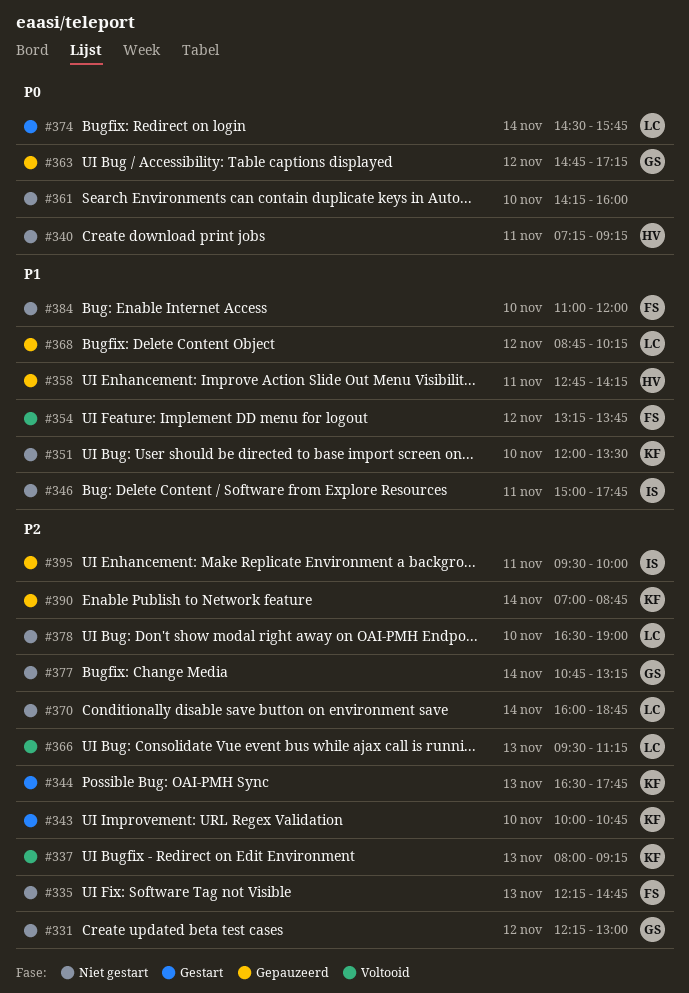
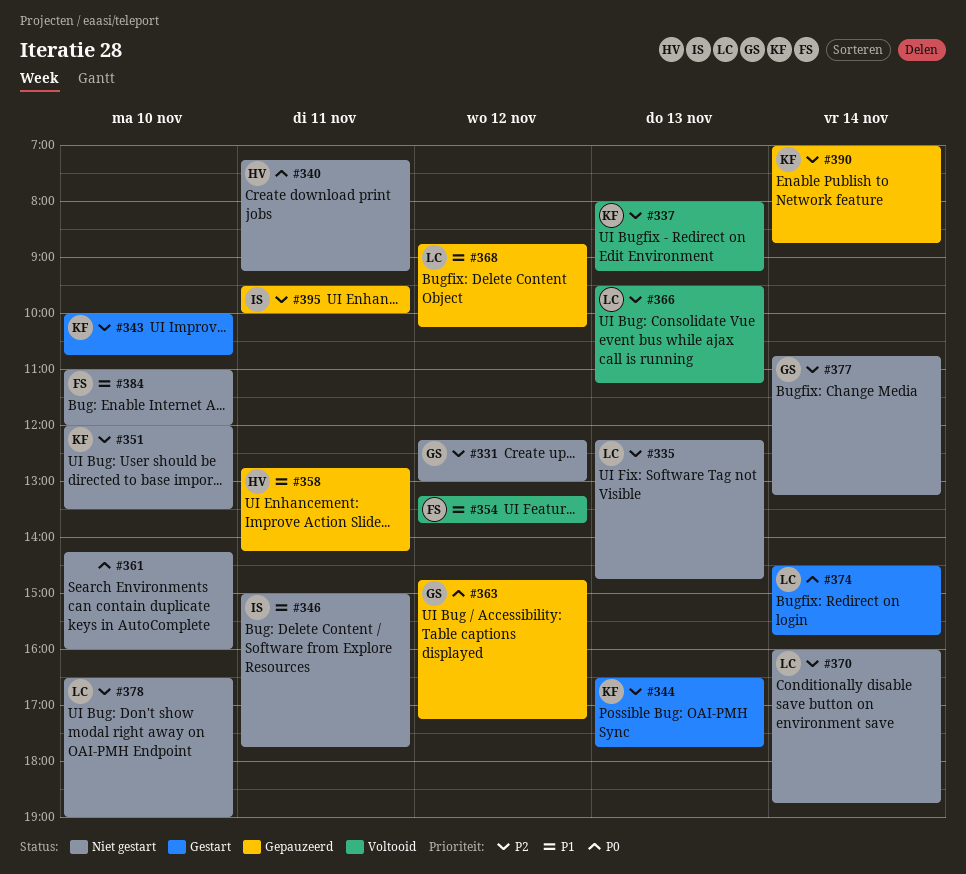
#335, owner: FS -> LC
#351, priority: P1 -> P2

